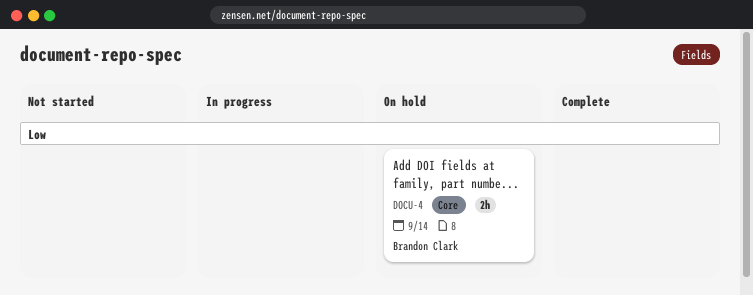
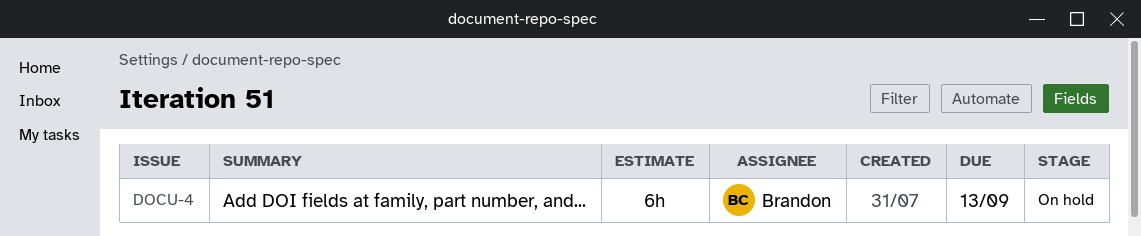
DOCU-4, estimate: 2h -> 6h
DOCU-4, due: Sep 14 -> Sep 13

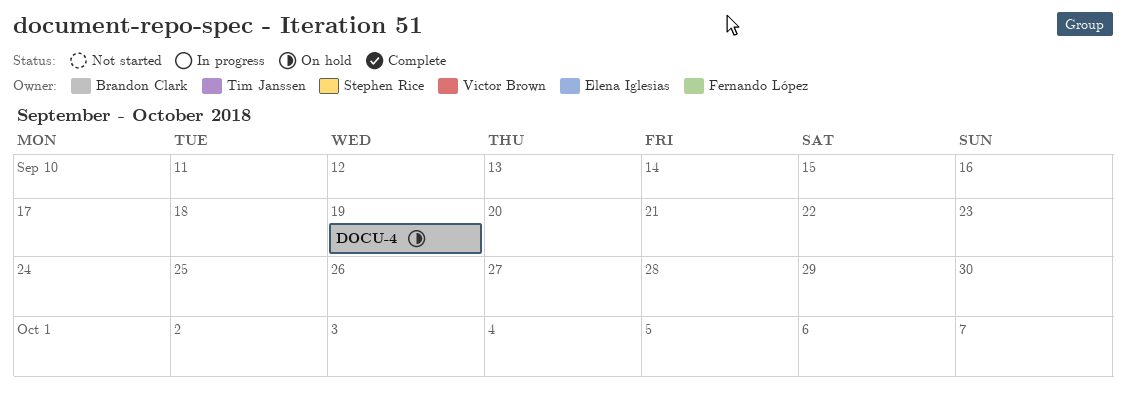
DOCU-4, due: Sep 13 -> Sep 19

